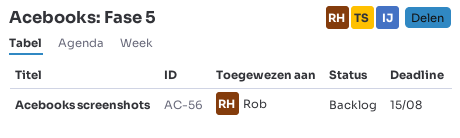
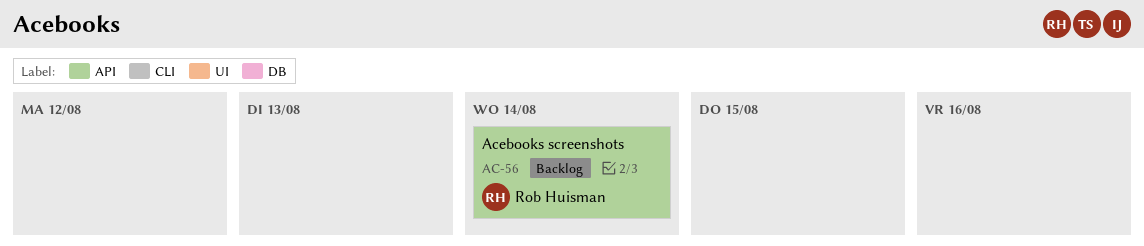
AC-56, due: Aug 15 -> Aug 14

